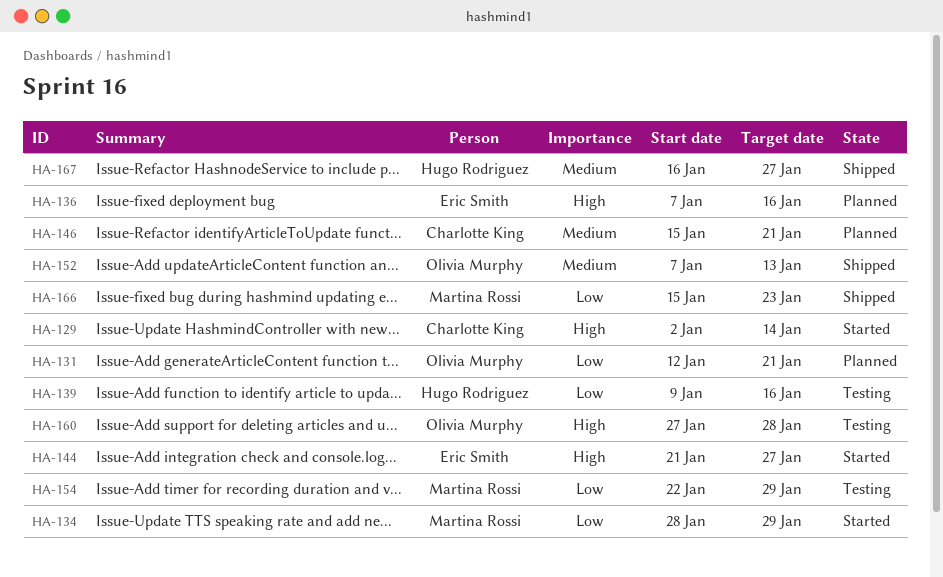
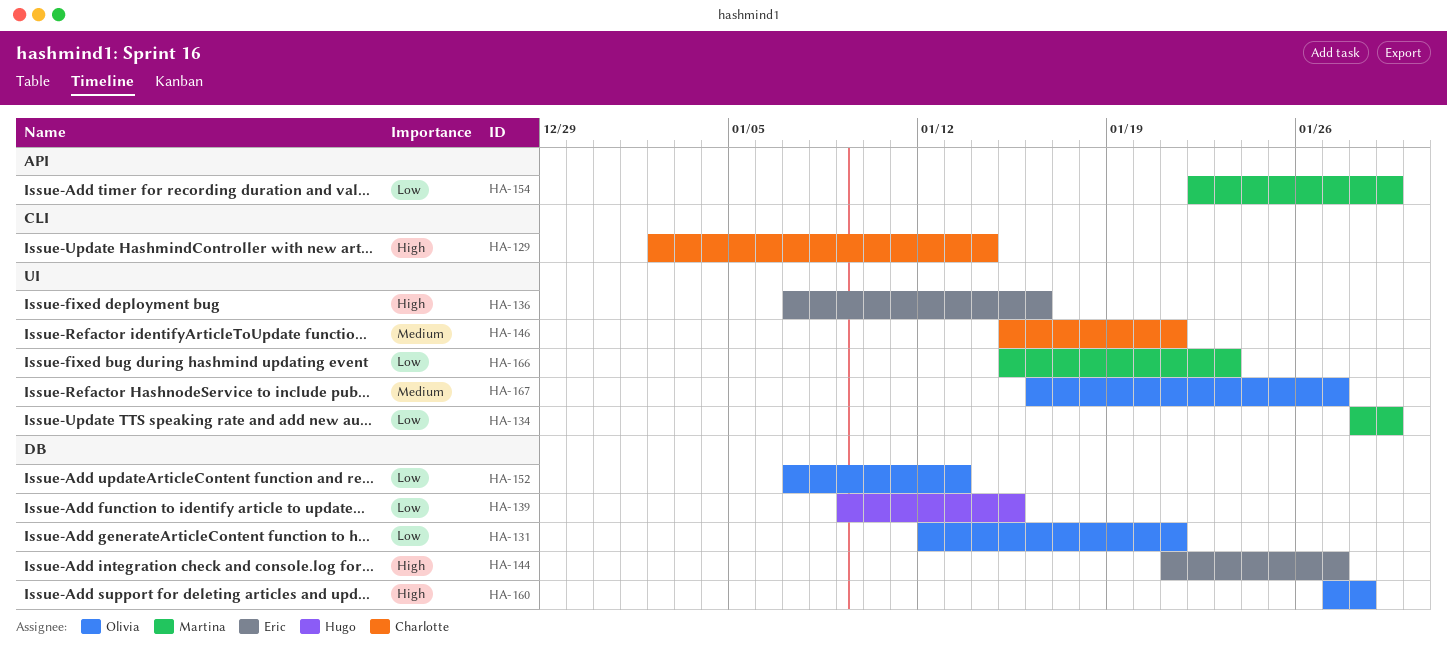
HA-139, due: Jan 16 -> Jan 15
HA-152, priority: Medium -> Low
HA-167, owner: Hugo Rodriguez -> Olivia Murphy

